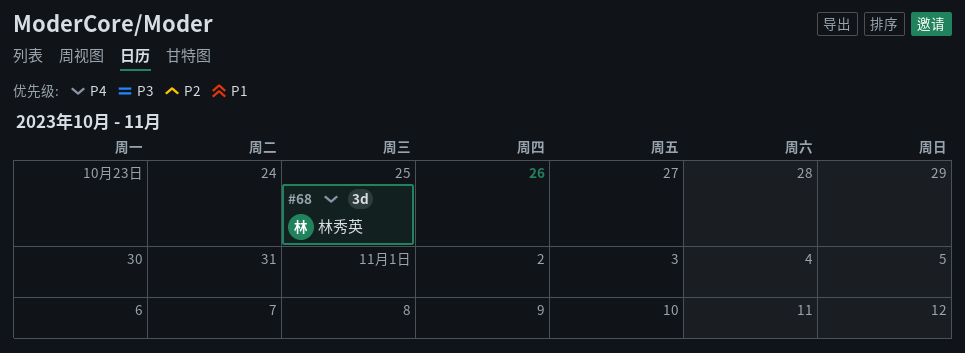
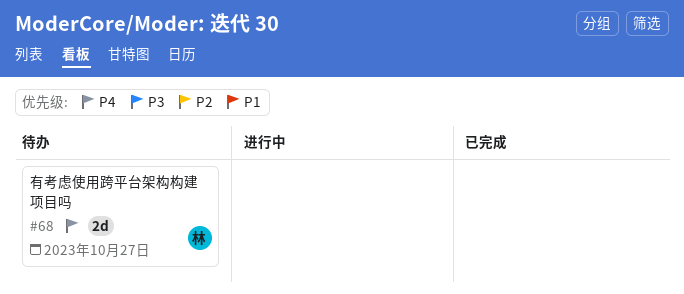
#68, estimate: 3d -> 2d
#68, due: Oct 25 -> Oct 27

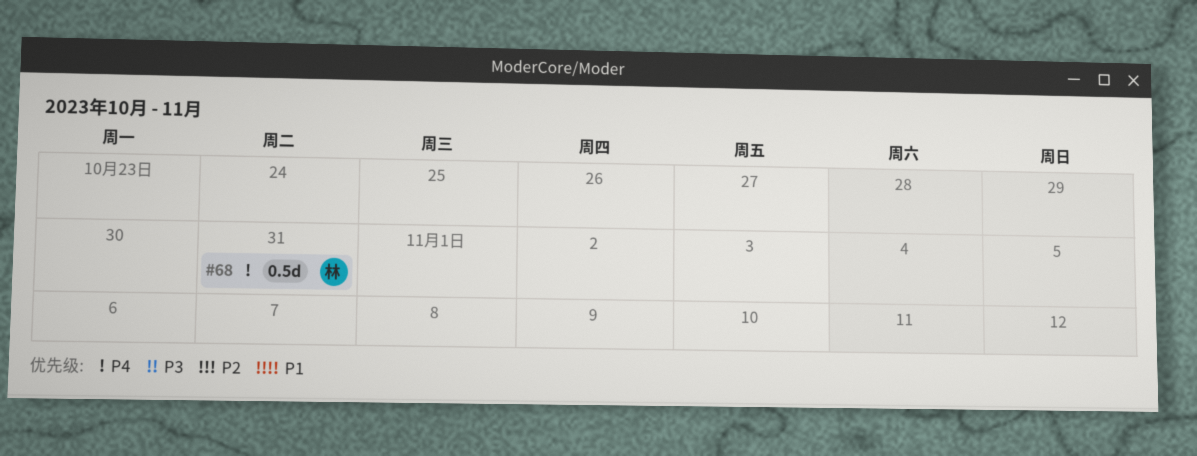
#68, estimate: 2d -> 0.5d
#68, due: Oct 27 -> Oct 31

